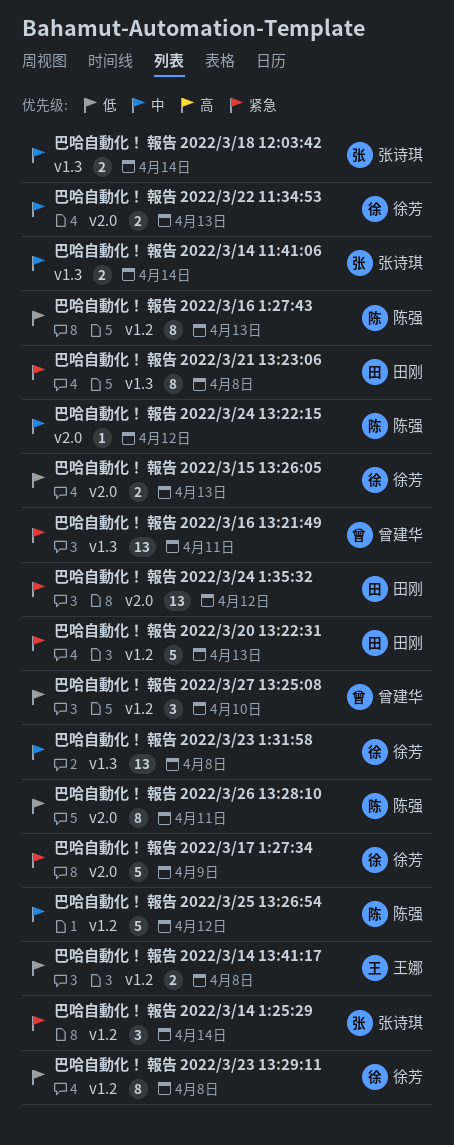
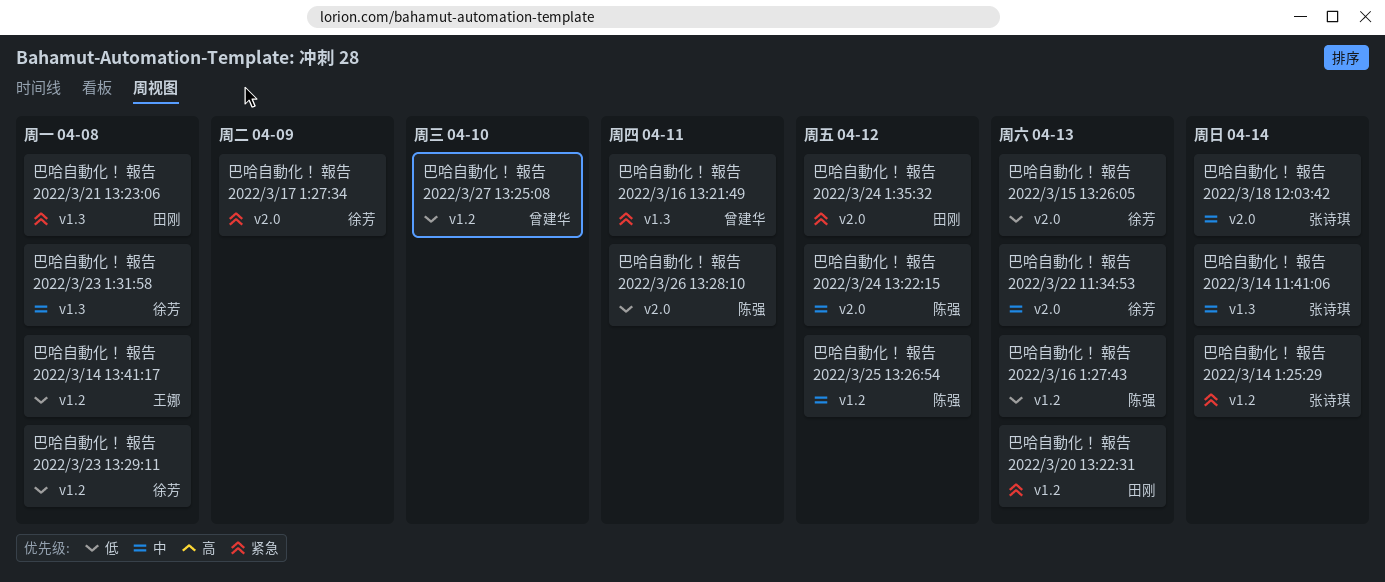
巴哈自動化！ 報告 2022/3/18 12:03:42, label: v1.3 -> v2.0

